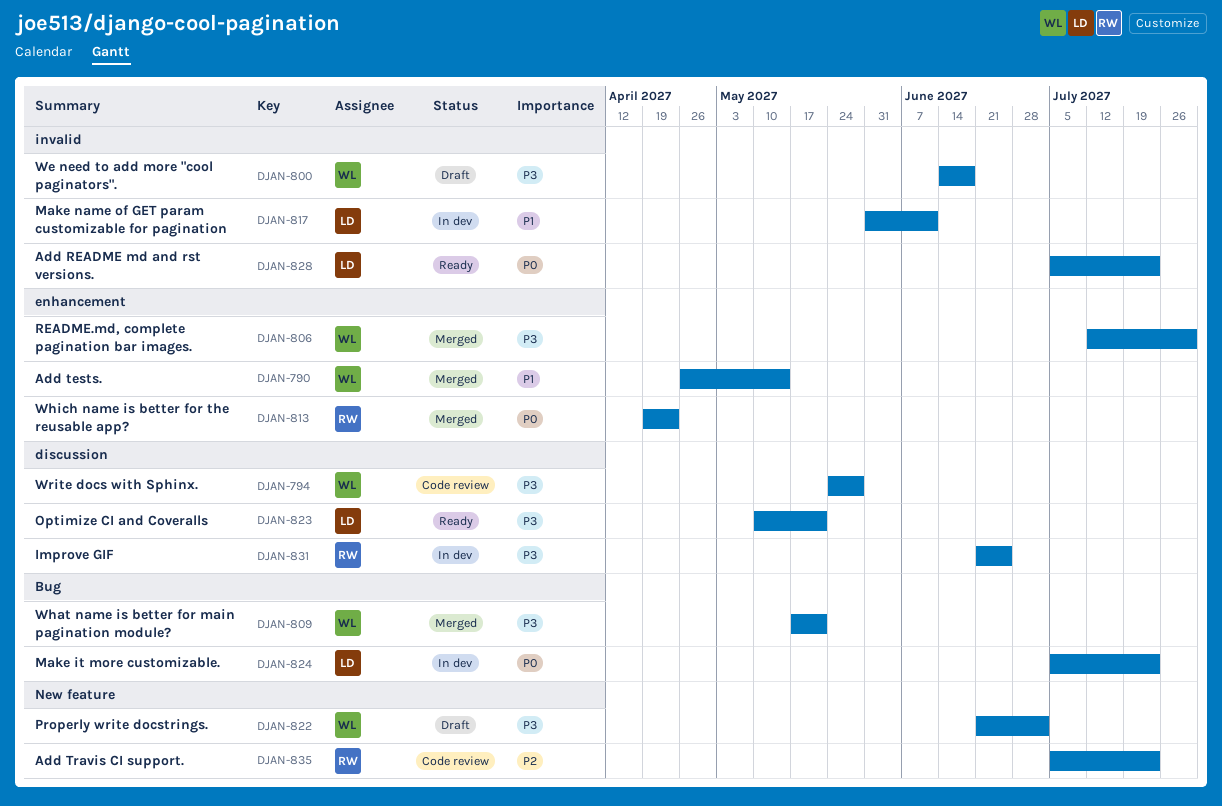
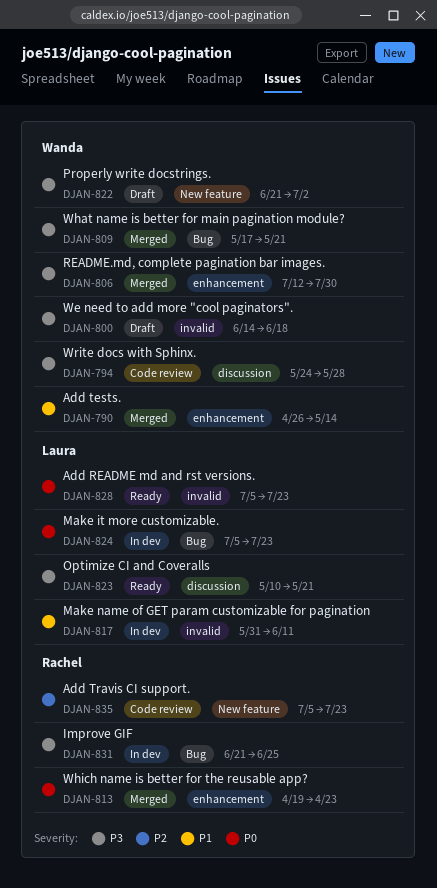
DJAN-831, label: discussion -> Bug

